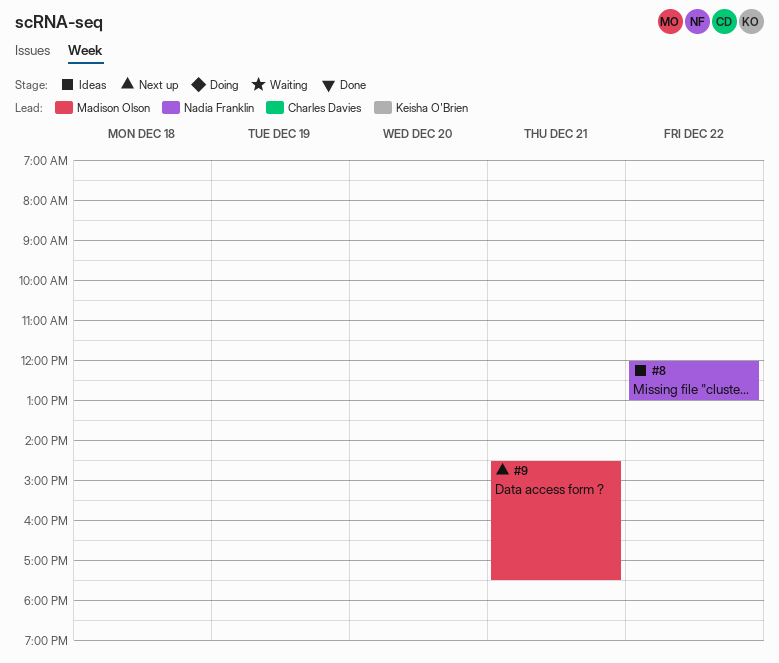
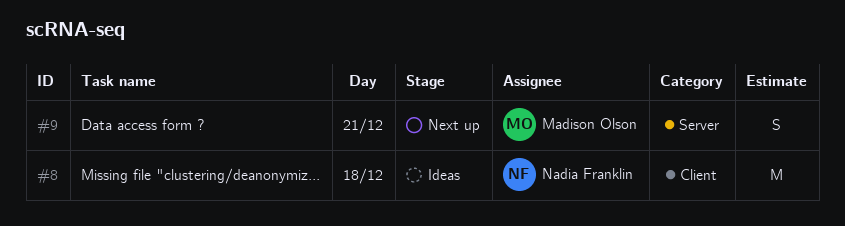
#8, day: Dec 22 -> Dec 18

